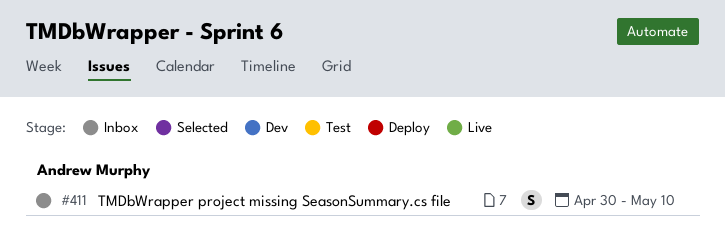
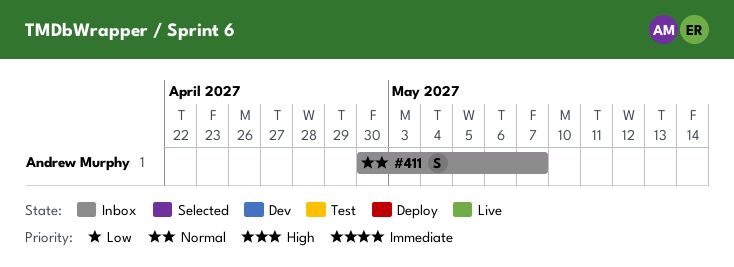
#411, due: May 10 -> May 7

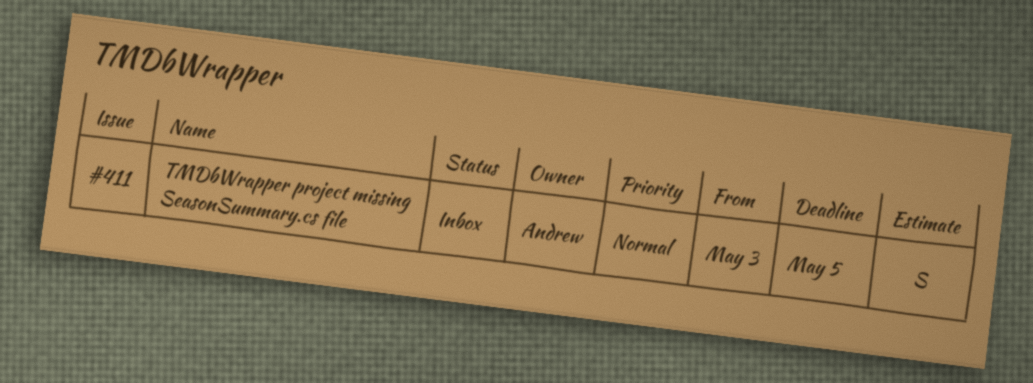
#411, start: Apr 30 -> May 3
#411, due: May 7 -> May 5

